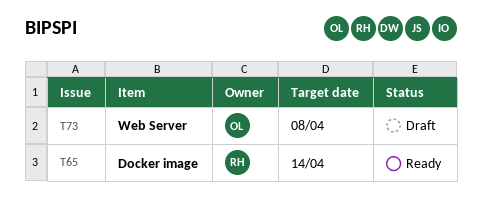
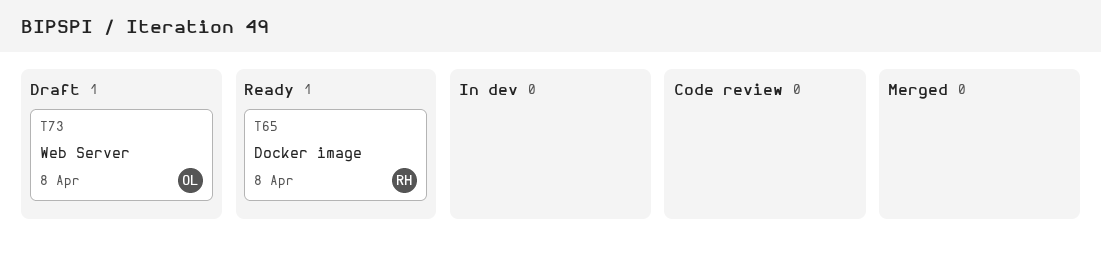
T65, due: Apr 14 -> Apr 8

